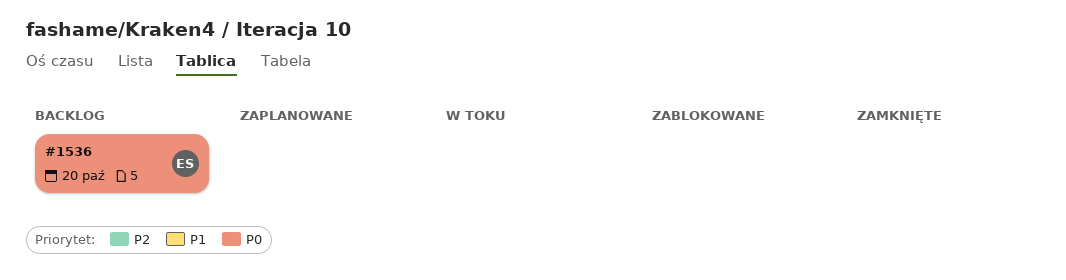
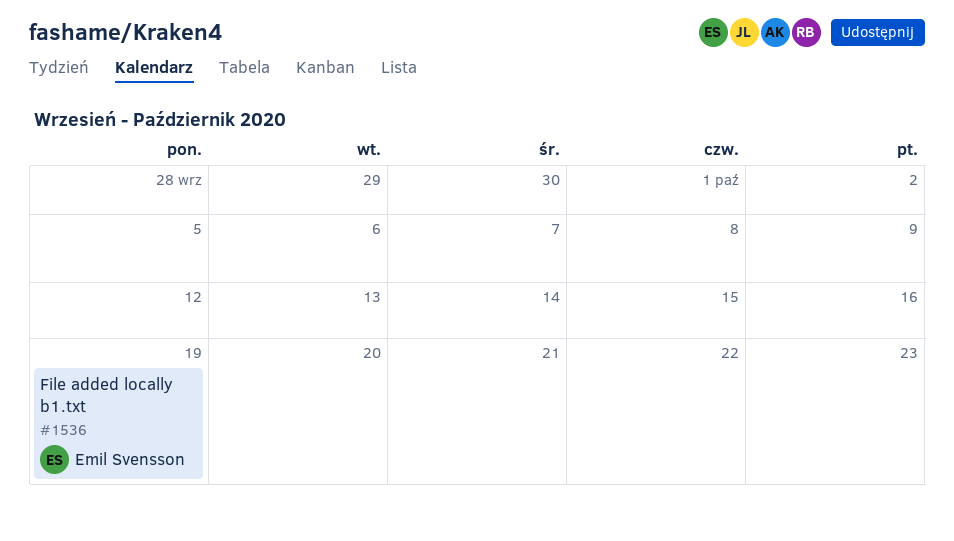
#1536, due: Oct 20 -> Oct 19

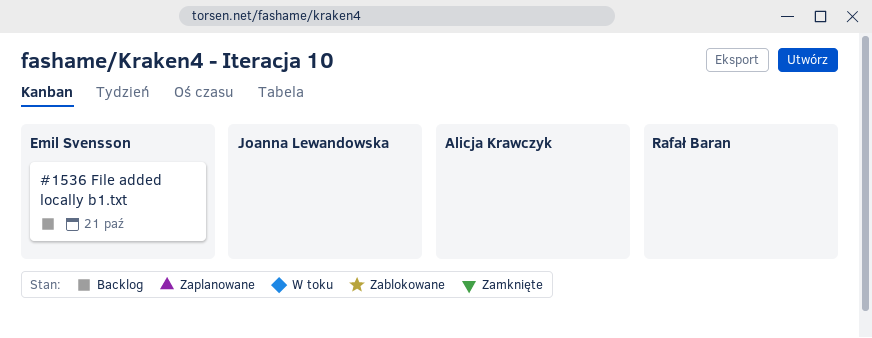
#1536, due: Oct 19 -> Oct 21

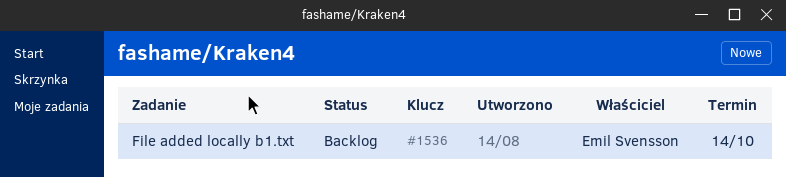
#1536, due: Oct 21 -> Oct 14

